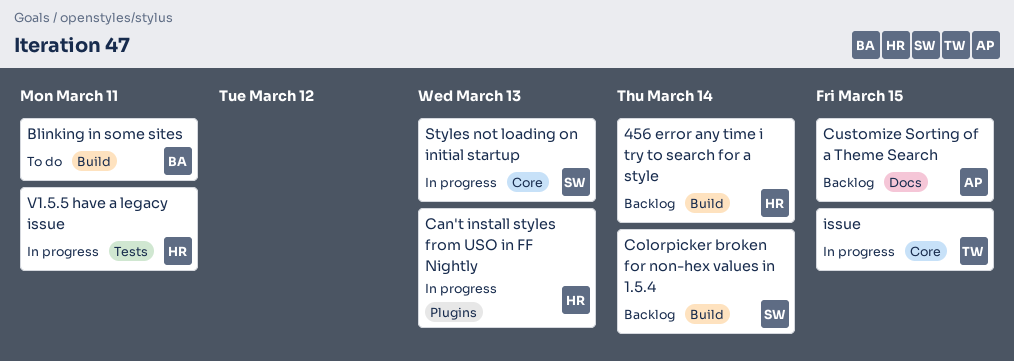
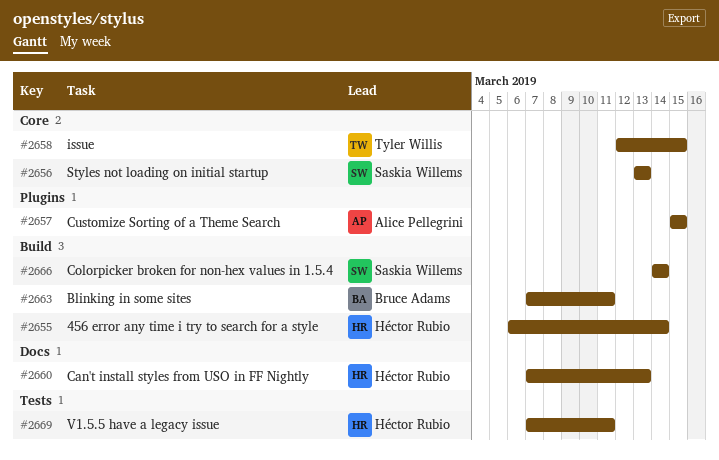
Can't install styles from USO in FF Nightly, label: Plugins -> Docs
Customize Sorting of a Theme Search, label: Docs -> Plugins

